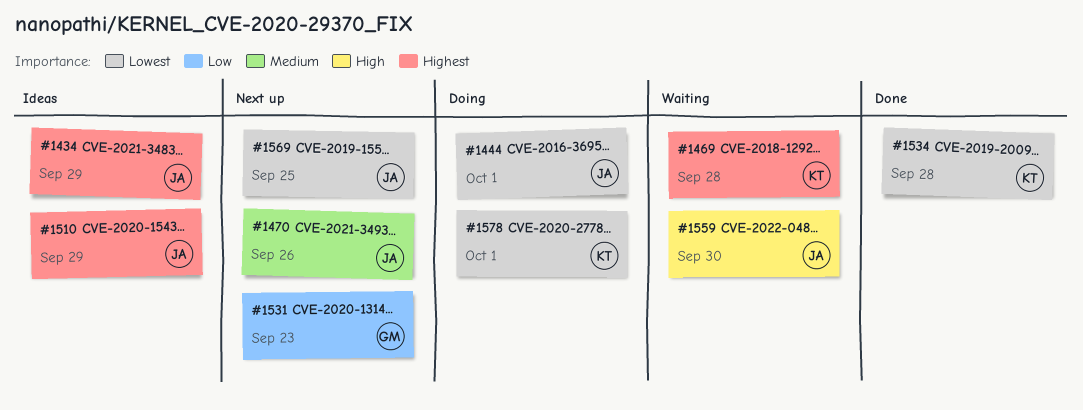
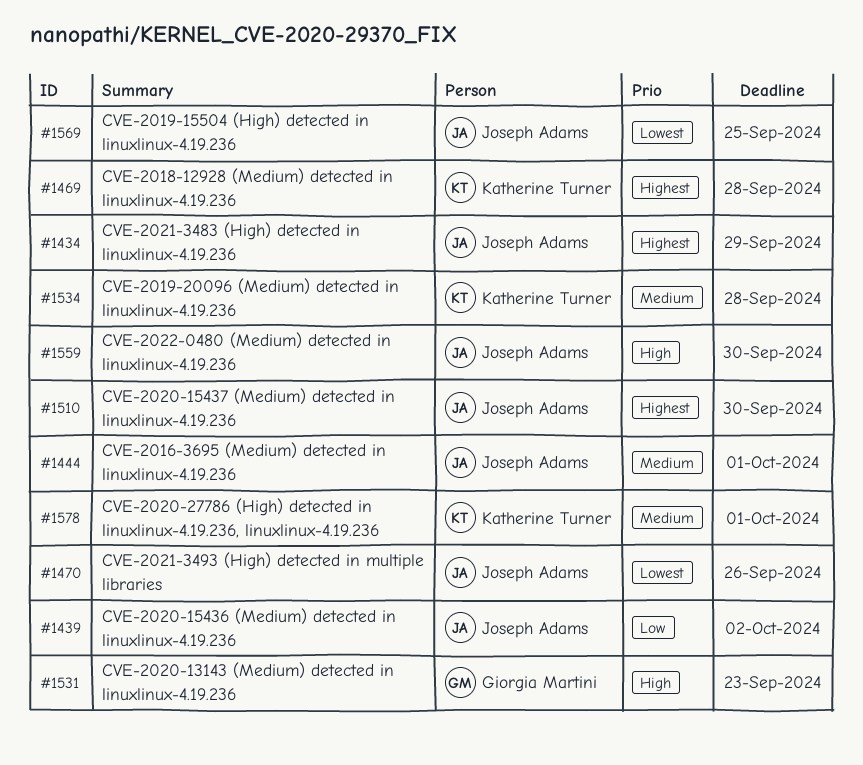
#1439: none -> present
#1444, priority: Lowest -> Medium
#1470, priority: Medium -> Lowest
#1510, due: Sep 29 -> Sep 30
#1531, priority: Low -> High
#1534, priority: Lowest -> Medium
#1578, priority: Lowest -> Medium

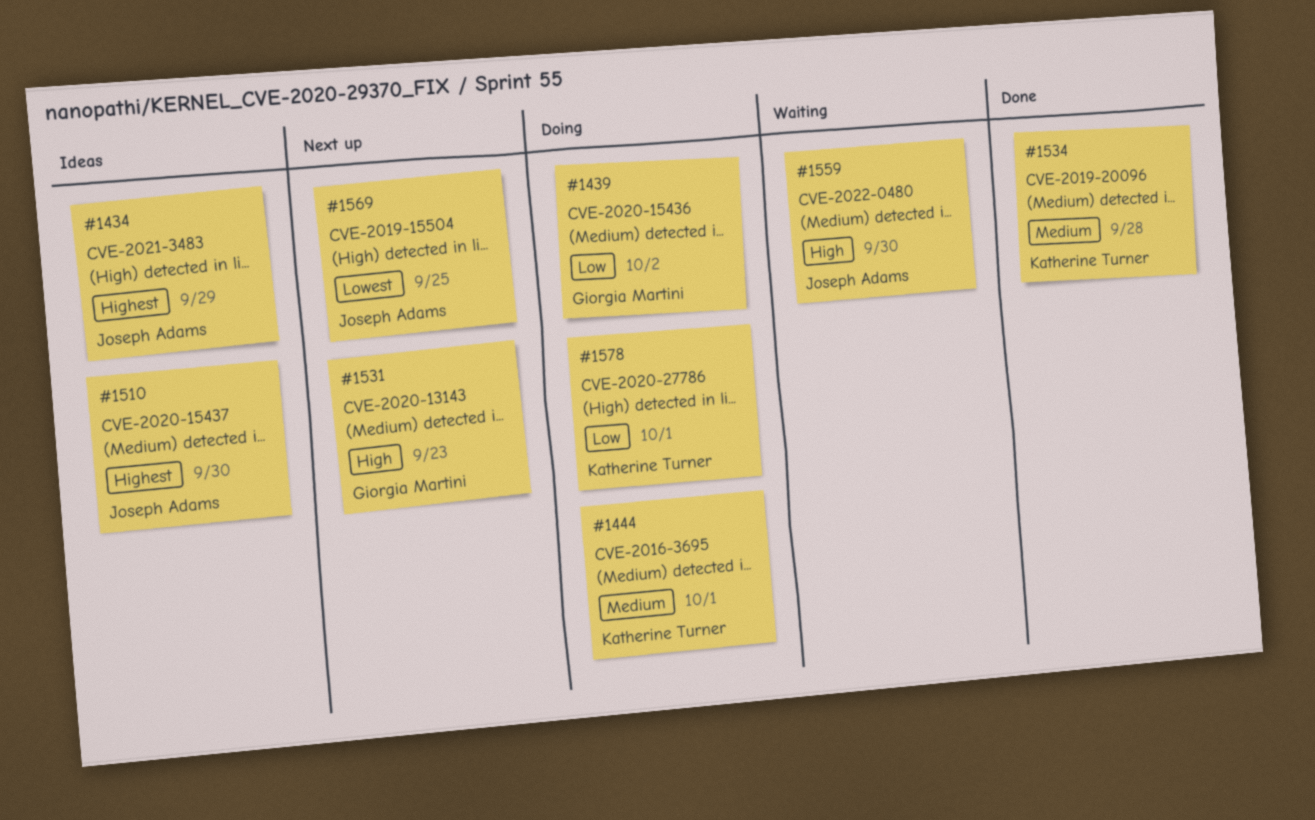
#1439, owner: Joseph Adams -> Giorgia Martini
#1444, owner: Joseph Adams -> Katherine Turner
#1469: present -> none
#1470: present -> none
#1578, priority: Medium -> Low

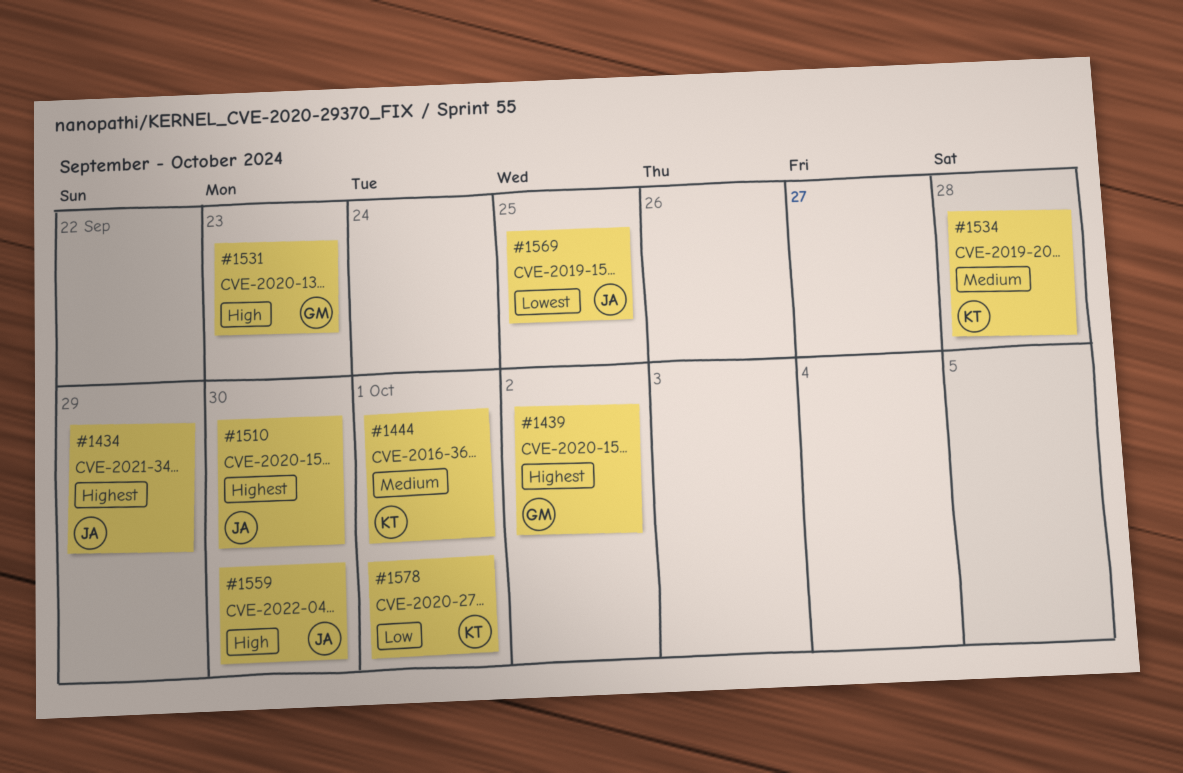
#1439, priority: Low -> Highest

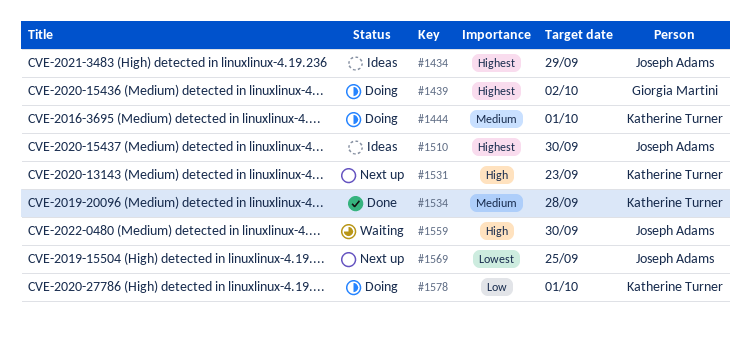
#1531, owner: Giorgia Martini -> Katherine Turner

